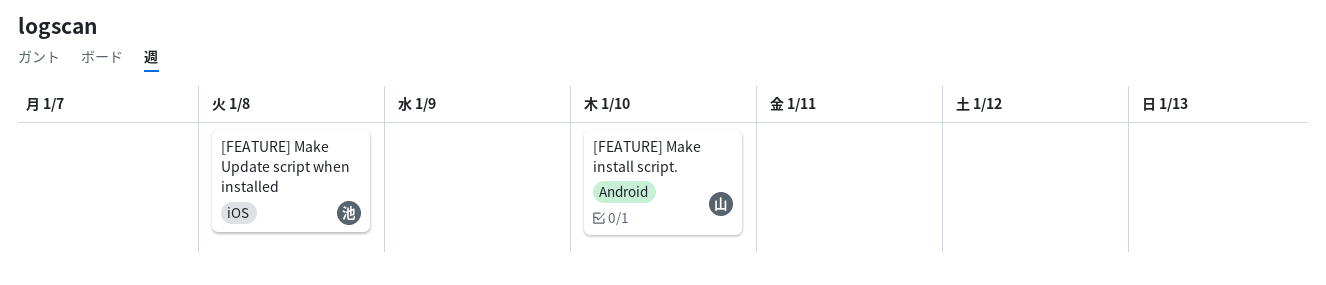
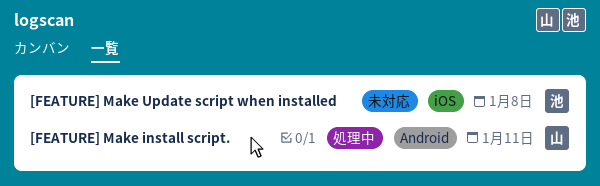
[FEATURE] Make install script., due: Jan 10 -> Jan 11

